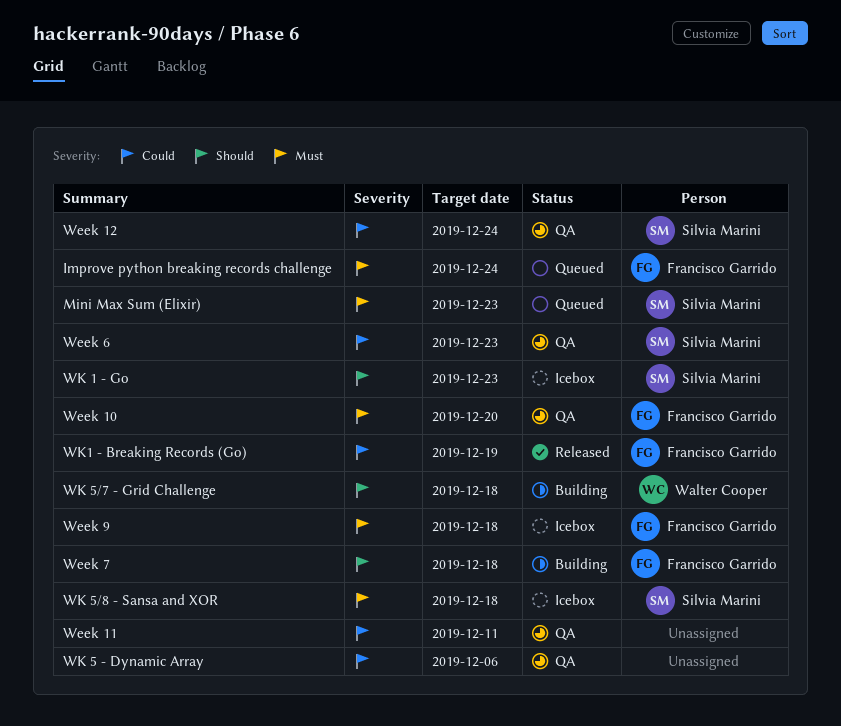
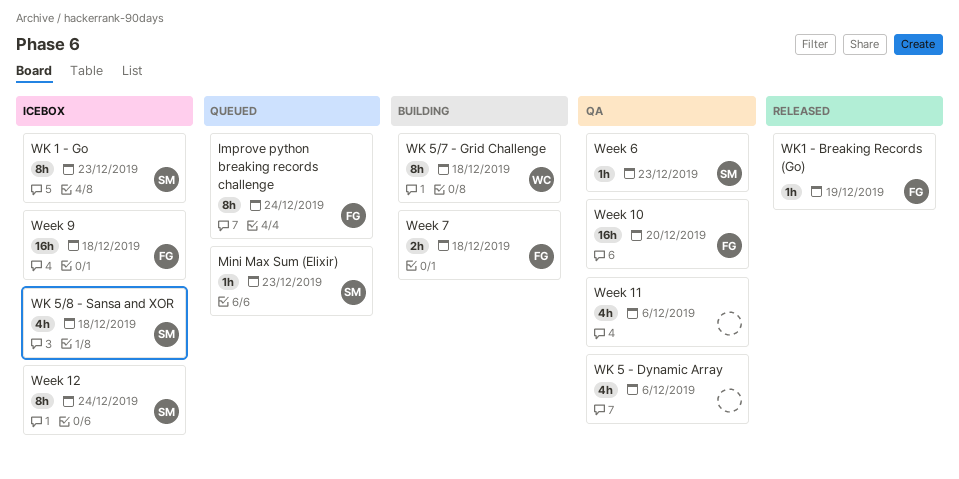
Week 11, due: Dec 11 -> Dec 6
Week 12, status: QA -> Icebox

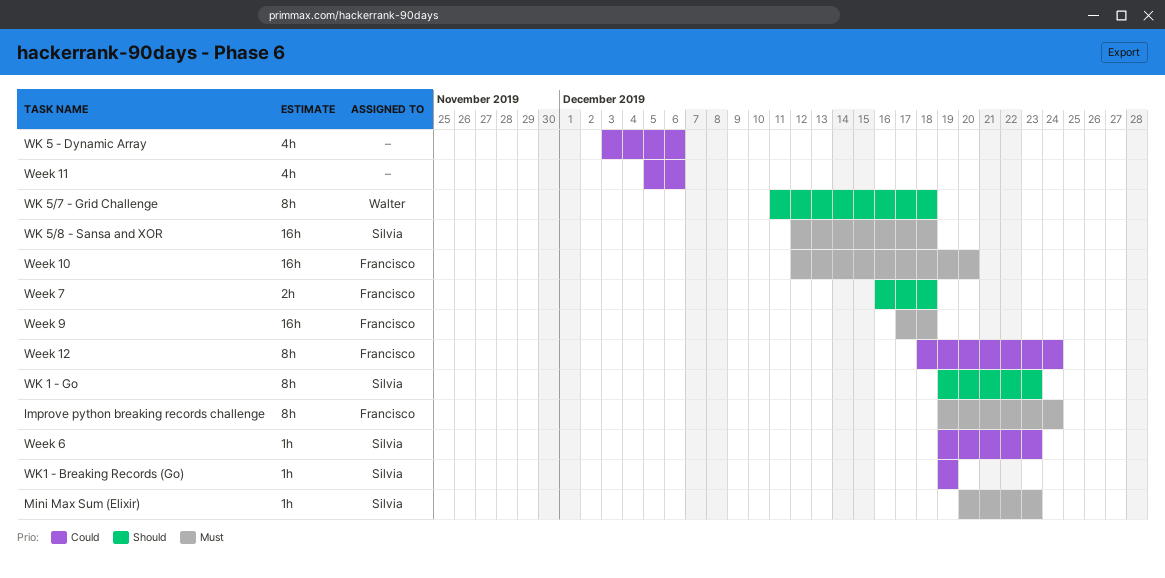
Week 12, owner: Silvia -> Francisco
WK 5/8 - Sansa and XOR, estimate: 4h -> 16h
WK1 - Breaking Records (Go), owner: Francisco -> Silvia

